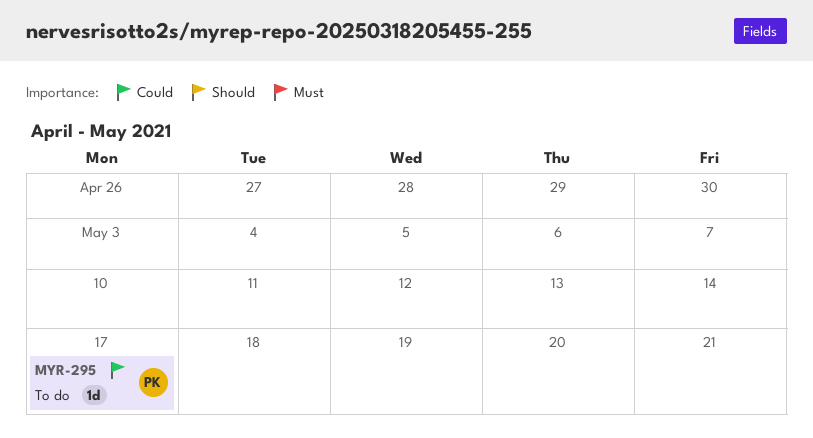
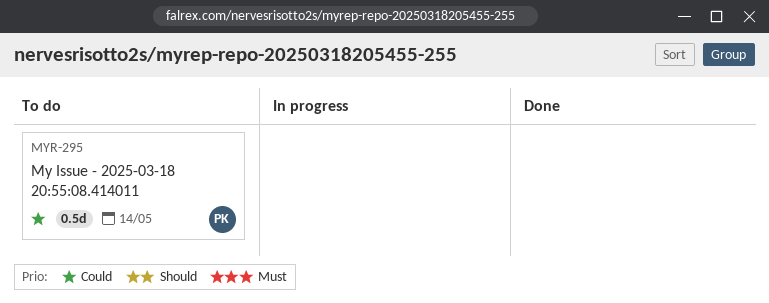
MYR-295, estimate: 1d -> 0.5d
MYR-295, due: May 17 -> May 14

